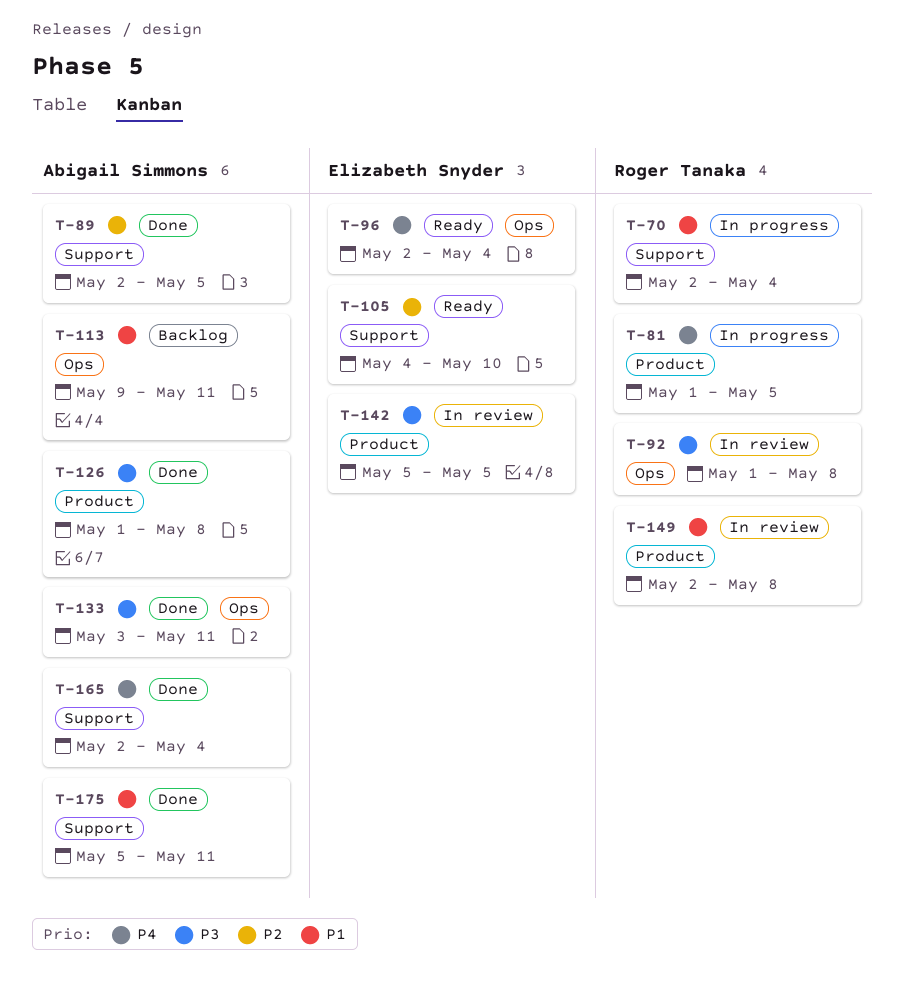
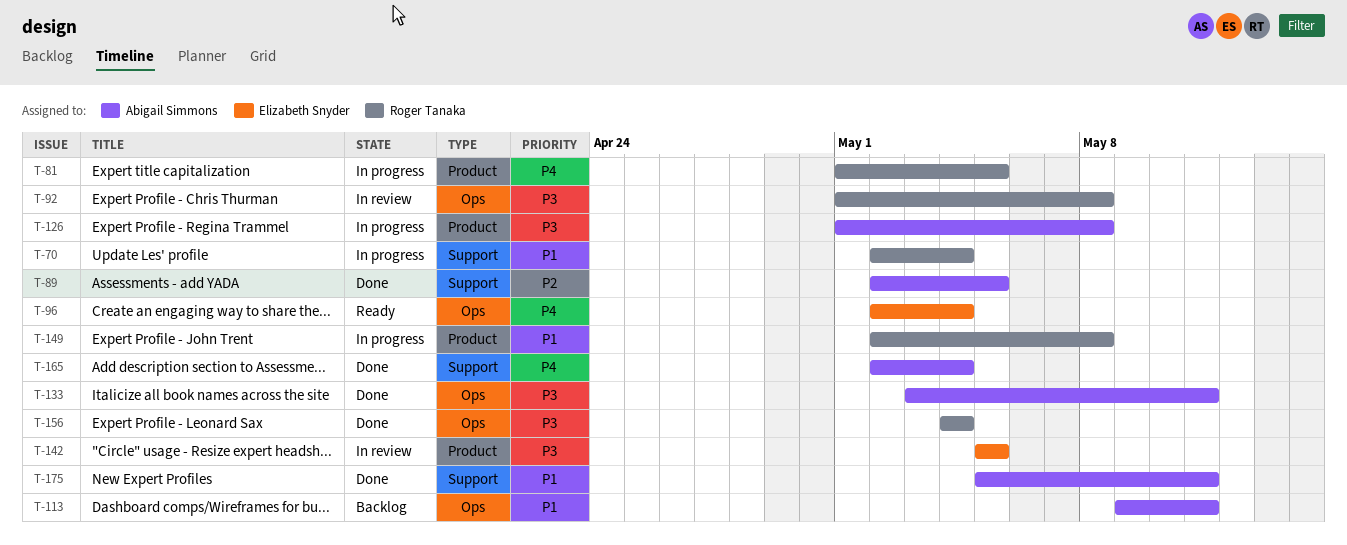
T-105: present -> none
T-126, status: Done -> In progress
T-149, status: In review -> In progress
T-156: none -> present

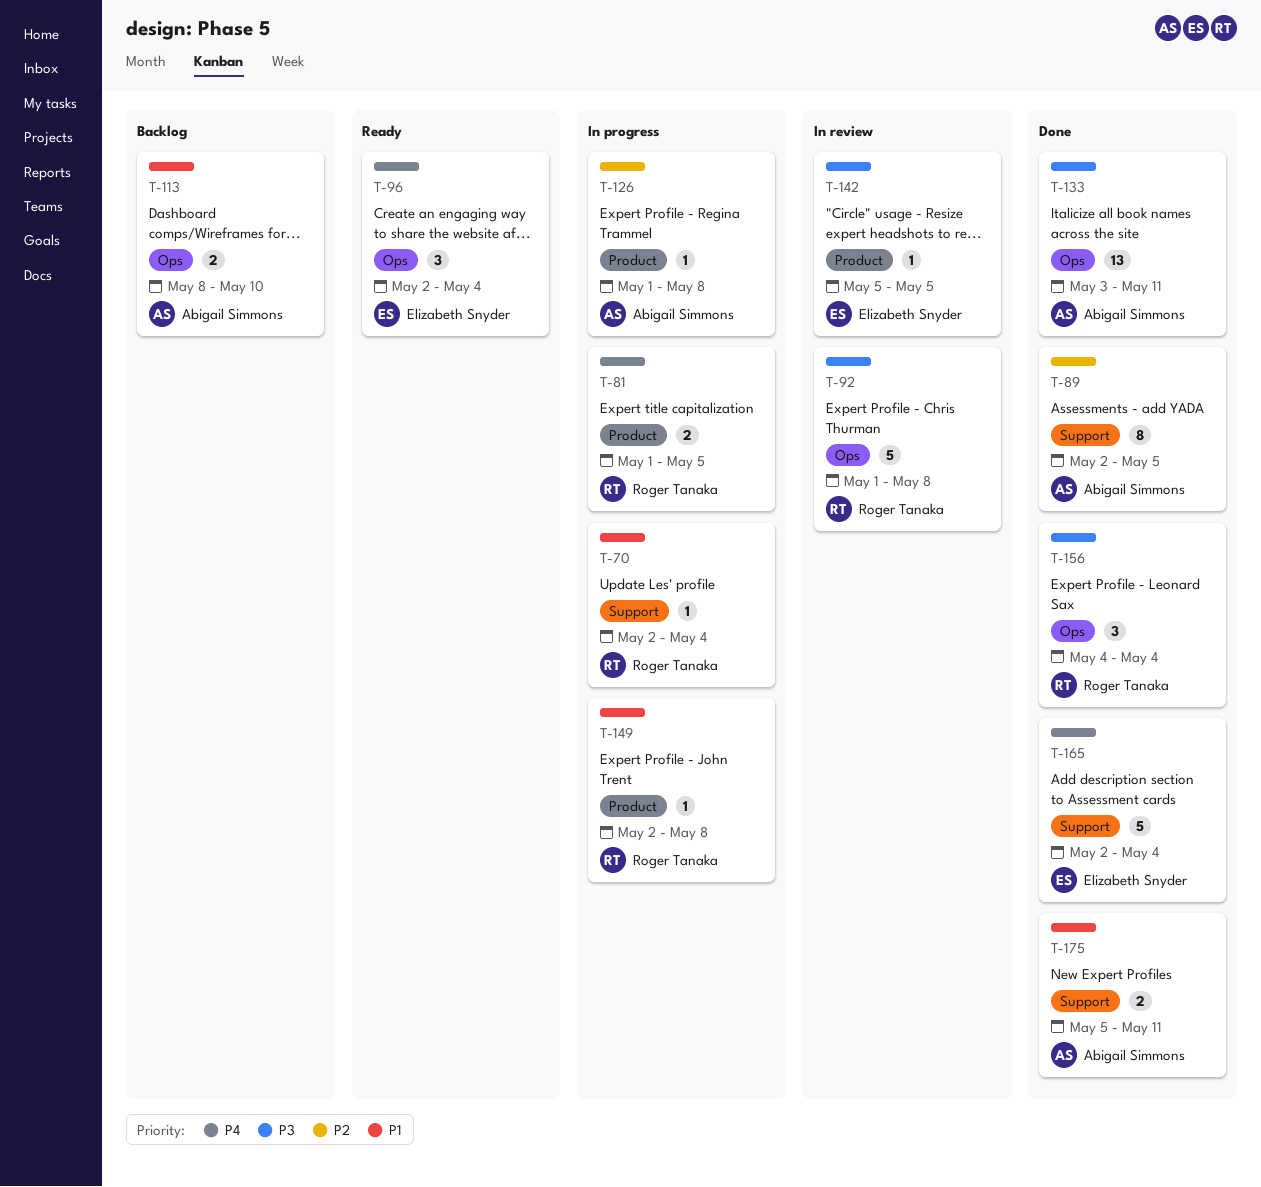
T-113, start: May 9 -> May 8
T-113, due: May 11 -> May 10
T-126, priority: P3 -> P2
T-165, owner: Abigail Simmons -> Elizabeth Snyder

